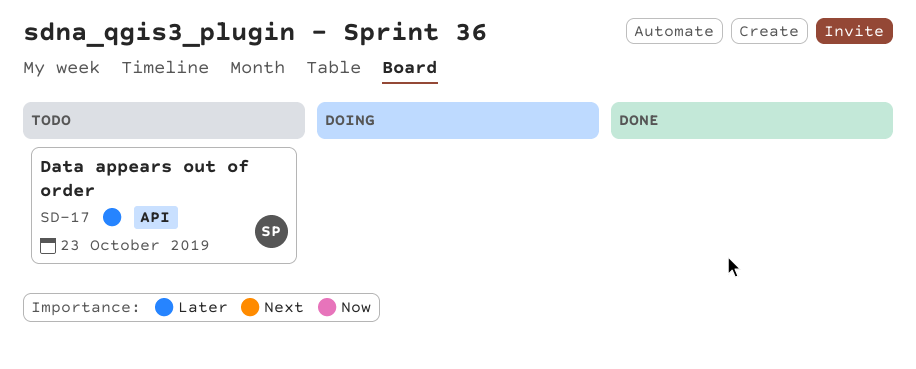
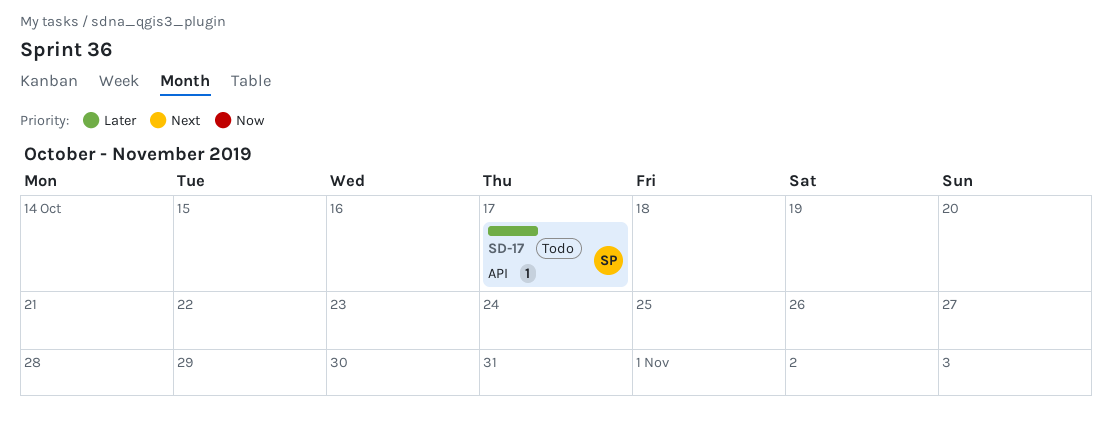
SD-17, due: Oct 23 -> Oct 17

